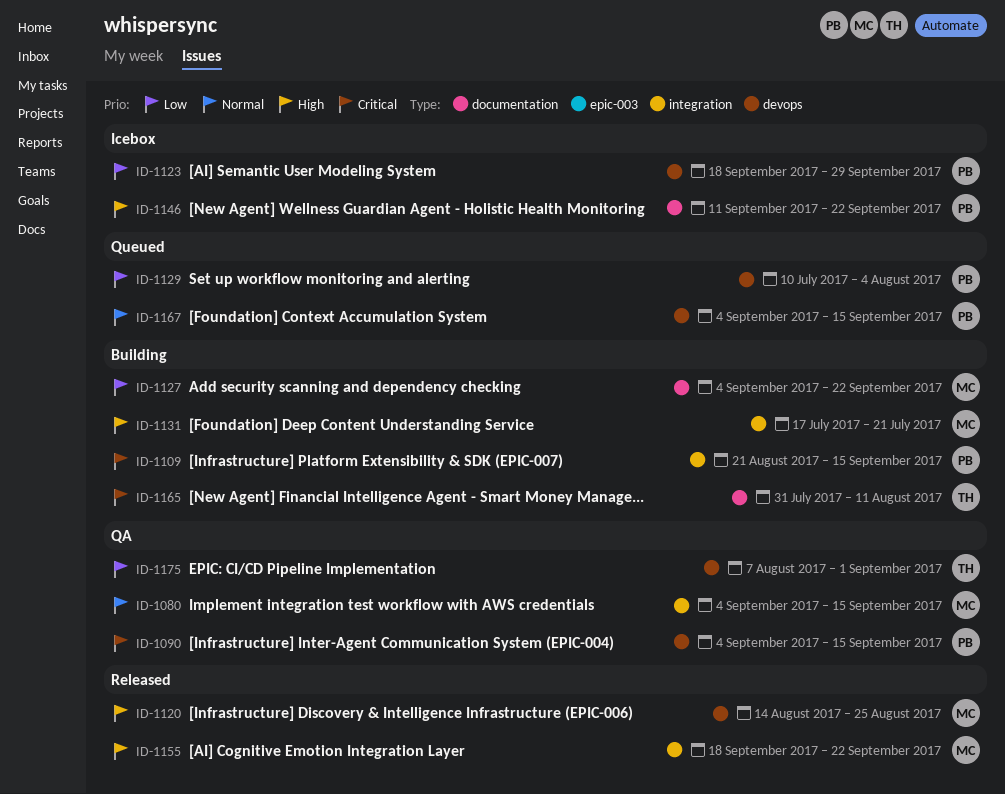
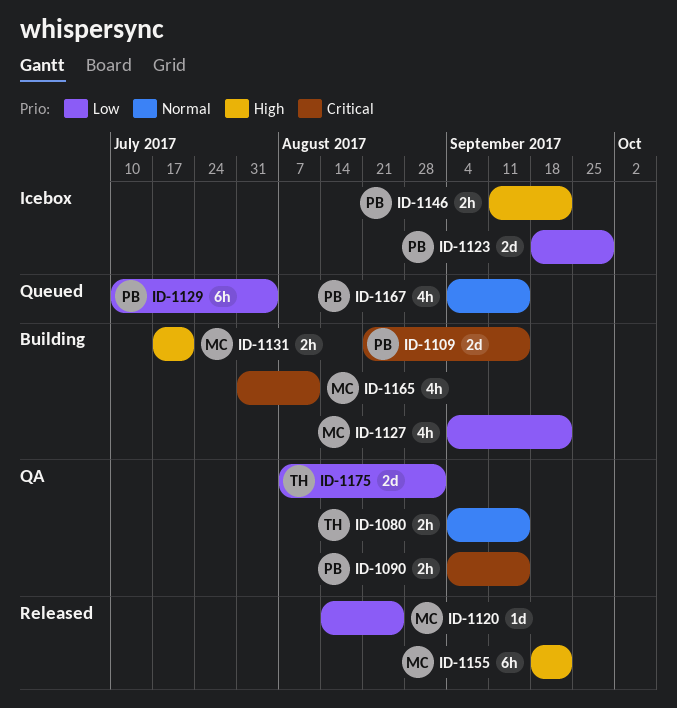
ID-1080, owner: MC -> TH
ID-1120, priority: High -> Low
ID-1165, owner: TH -> MC

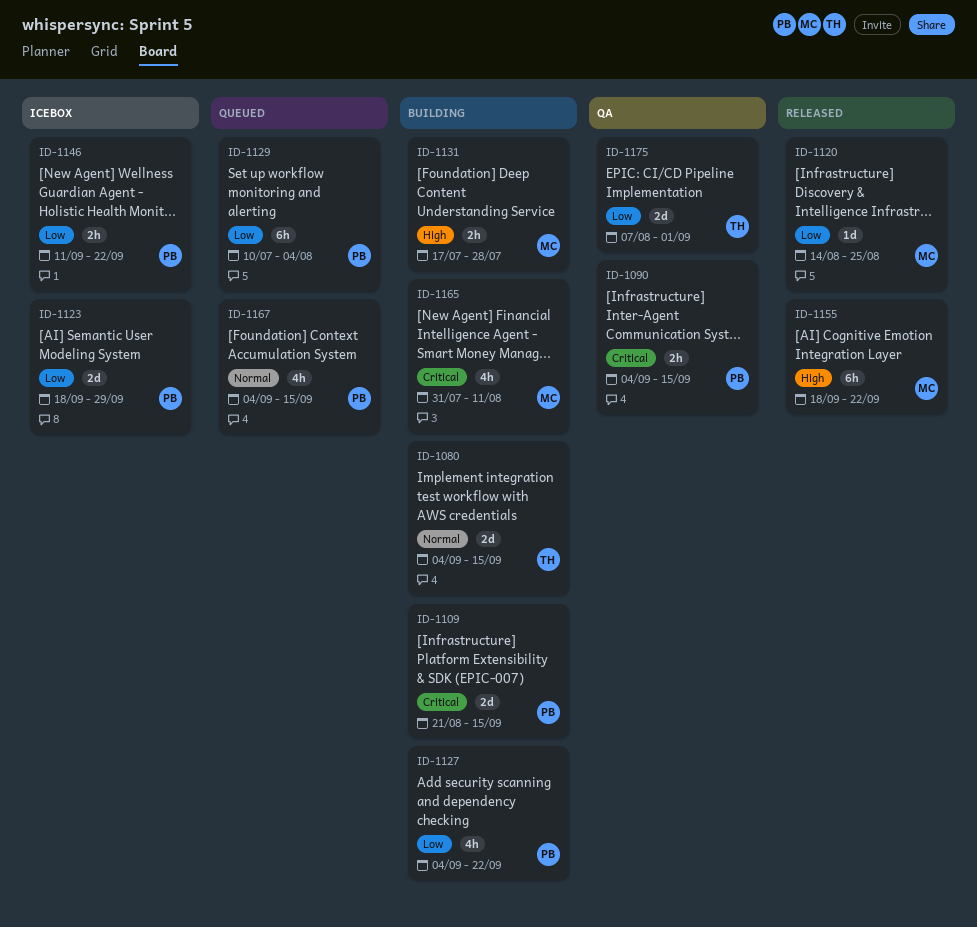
ID-1080, status: QA -> Building
ID-1080, estimate: 2h -> 2d
ID-1127, owner: MC -> PB
ID-1131, due: Jul 21 -> Jul 28
ID-1146, priority: High -> Low

